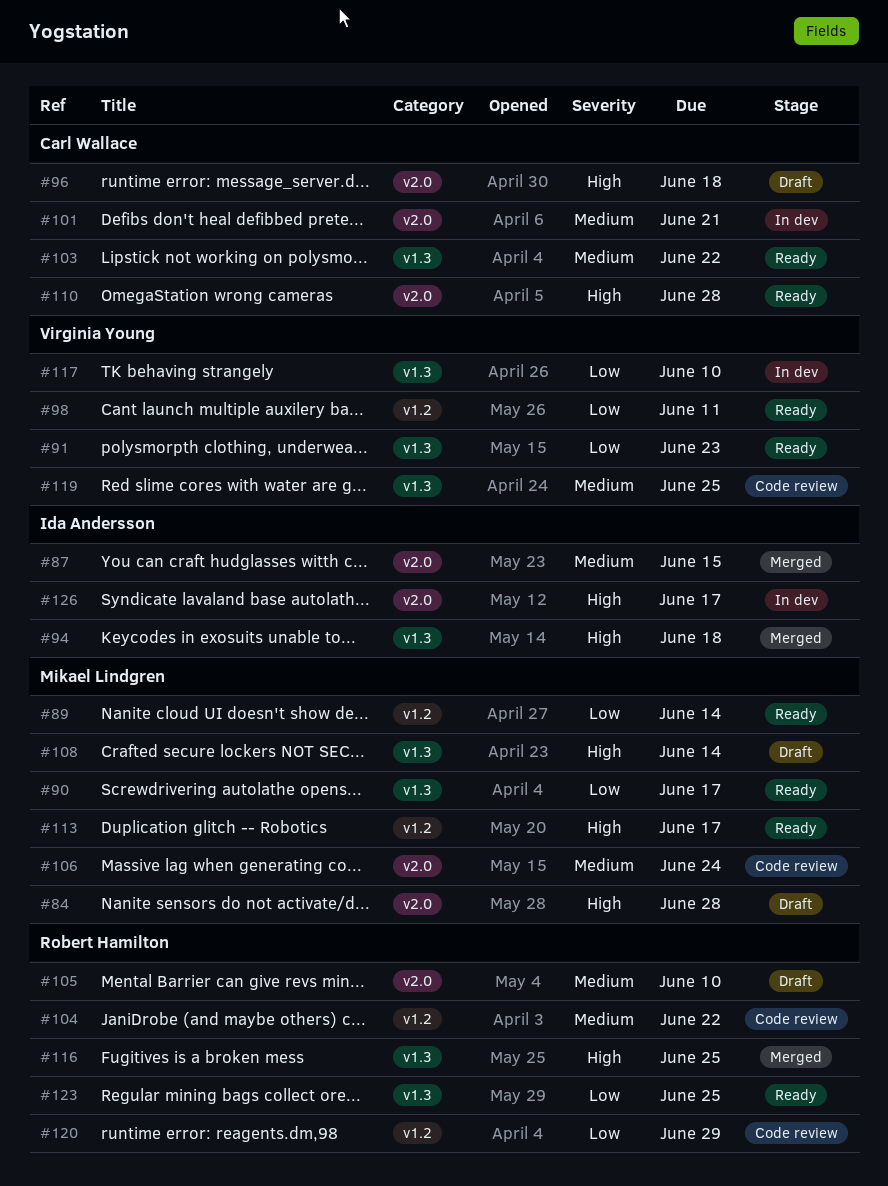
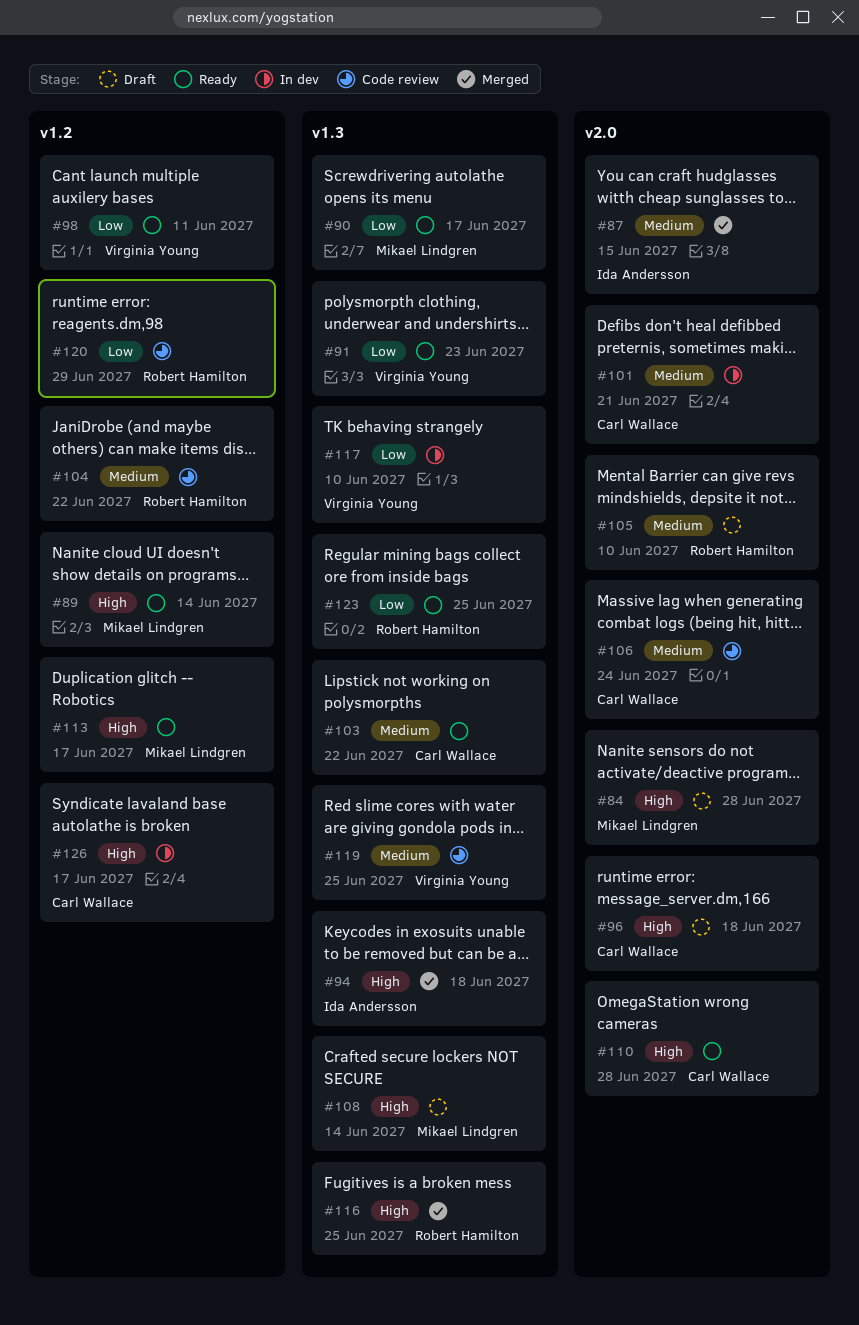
#89, priority: Low -> High
#106, owner: Mikael Lindgren -> Carl Wallace
#126, owner: Ida Andersson -> Carl Wallace
#126, label: v2.0 -> v1.2

